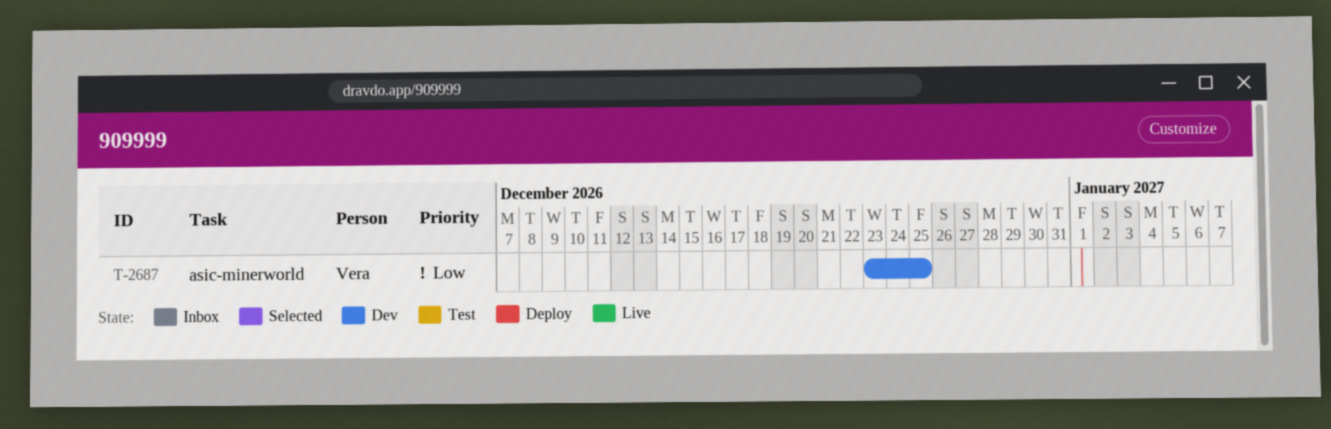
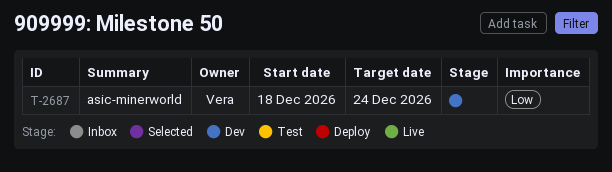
T-2687, start: Dec 23 -> Dec 18
T-2687, due: Dec 25 -> Dec 24

